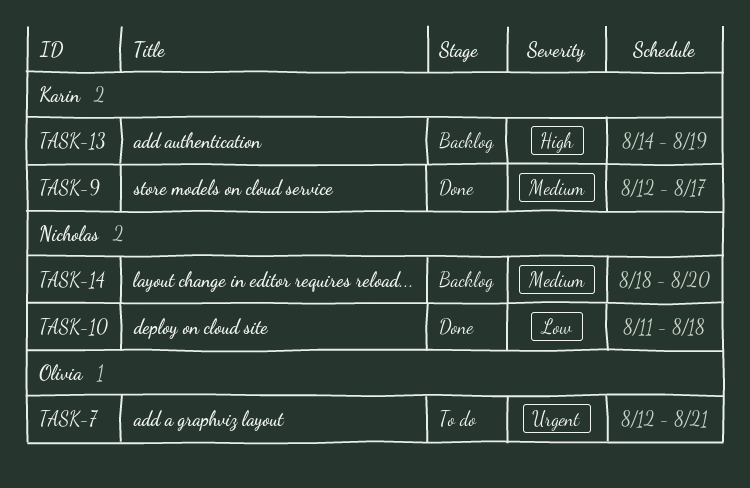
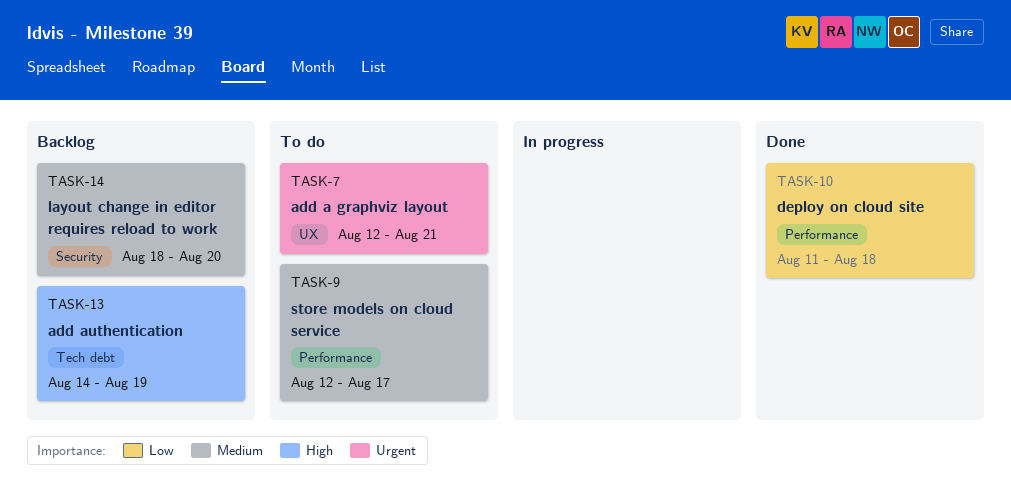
TASK-9, status: Done -> To do

